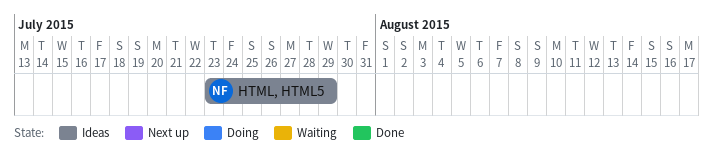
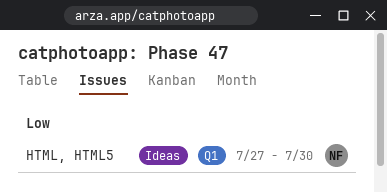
HTML, HTML5, start: Jul 23 -> Jul 27
HTML, HTML5, due: Jul 29 -> Jul 30

